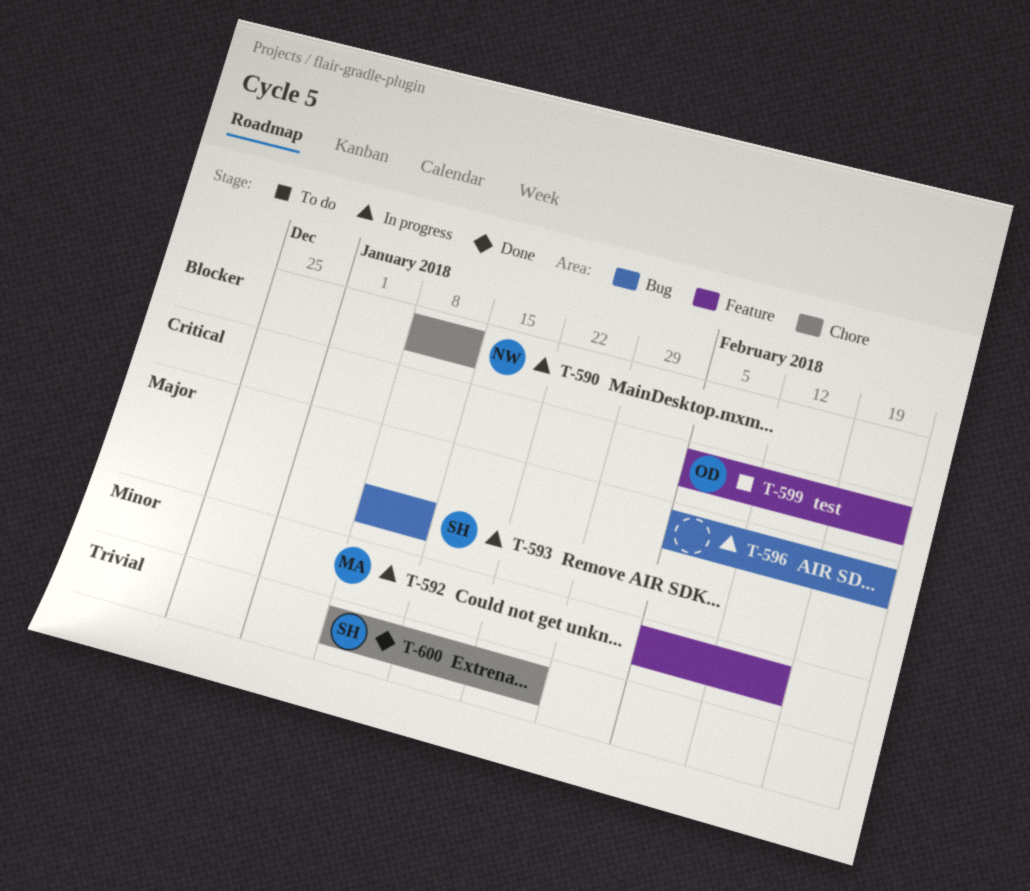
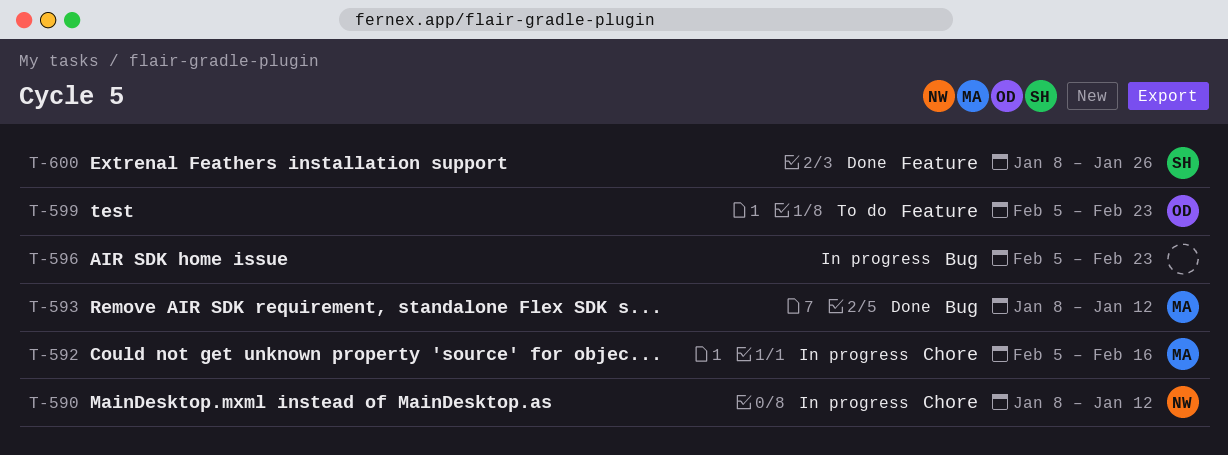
T-592, label: Feature -> Chore
T-593, status: In progress -> Done
T-593, owner: SH -> MA
T-600, label: Chore -> Feature

